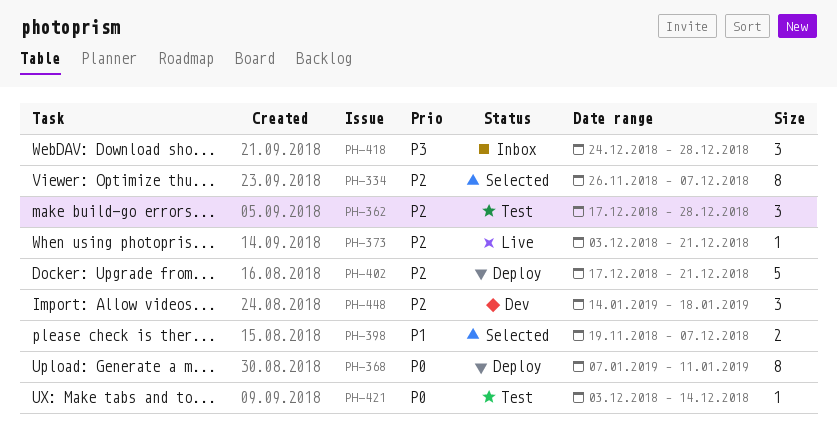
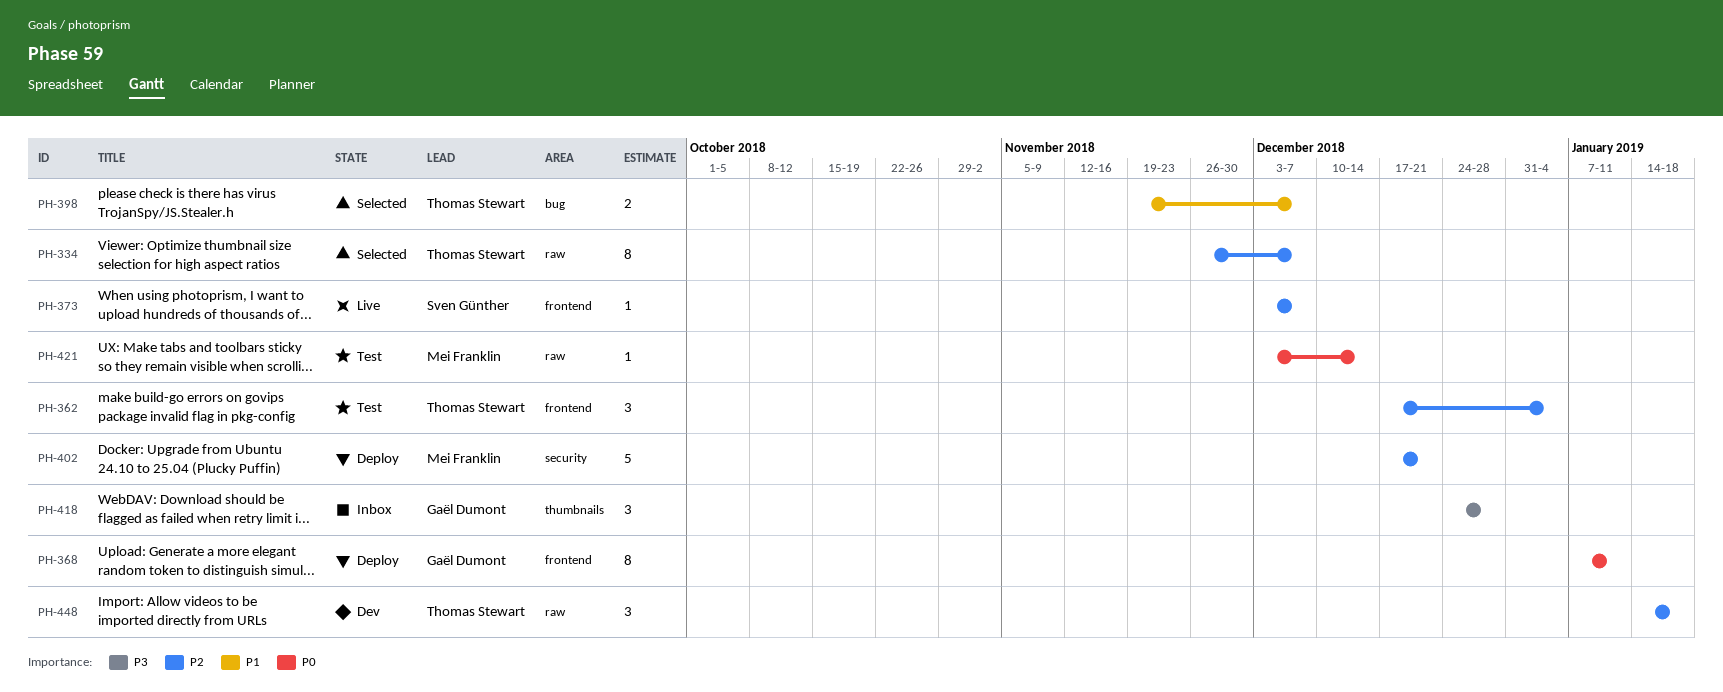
PH-362, due: Dec 28 -> Jan 4
PH-373, due: Dec 21 -> Dec 7

